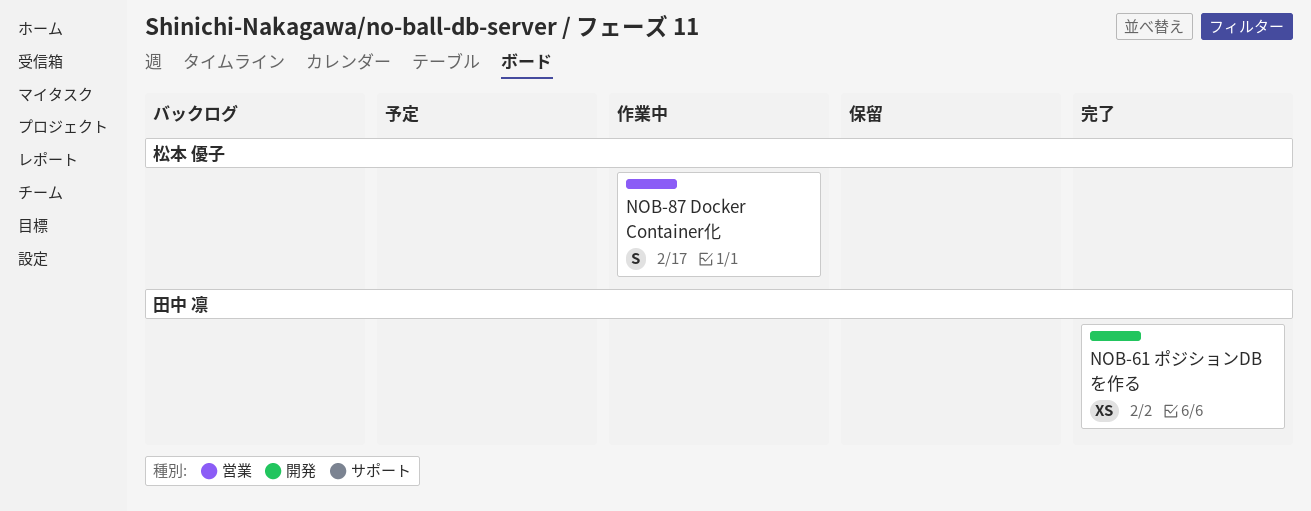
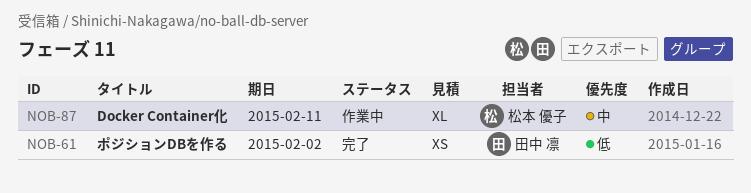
NOB-87, estimate: S -> XL
NOB-87, due: Feb 17 -> Feb 11

